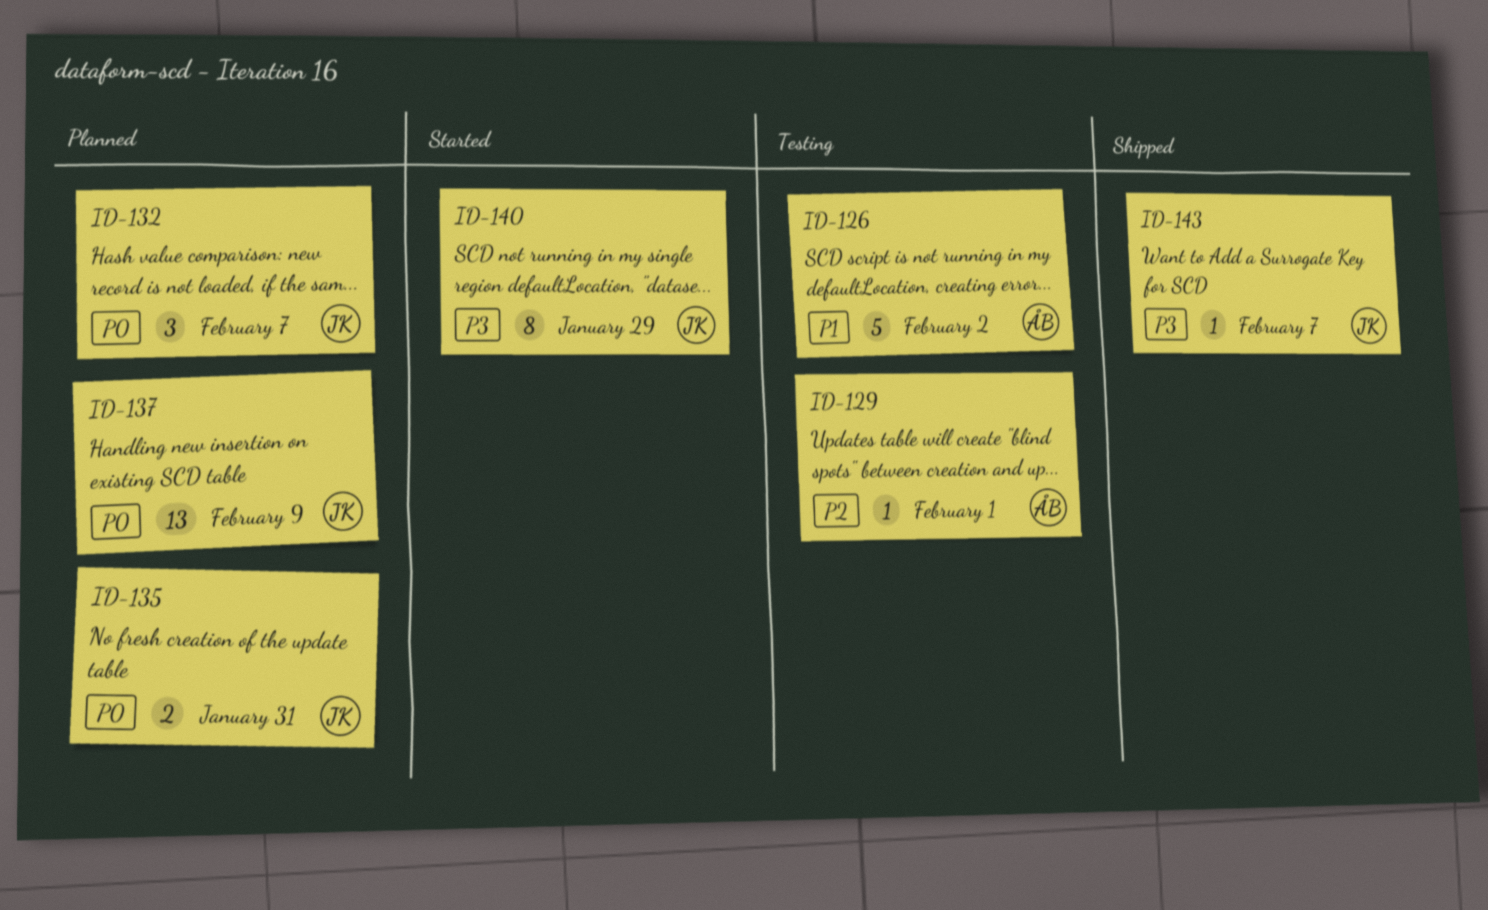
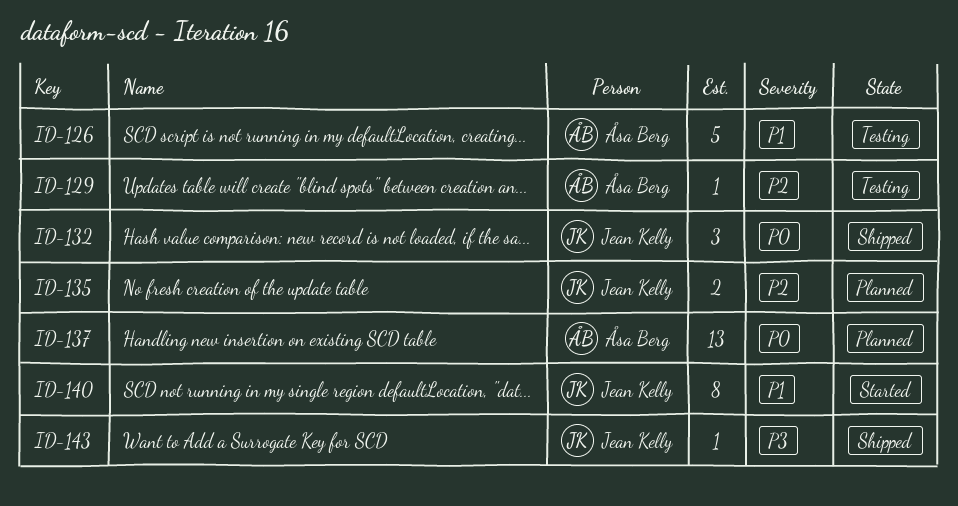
ID-132, status: Planned -> Shipped
ID-135, priority: P0 -> P2
ID-137, owner: Jean Kelly -> Åsa Berg
ID-140, priority: P3 -> P1

